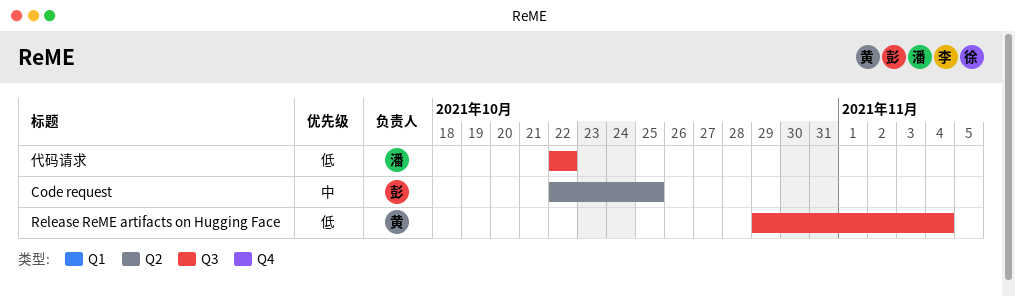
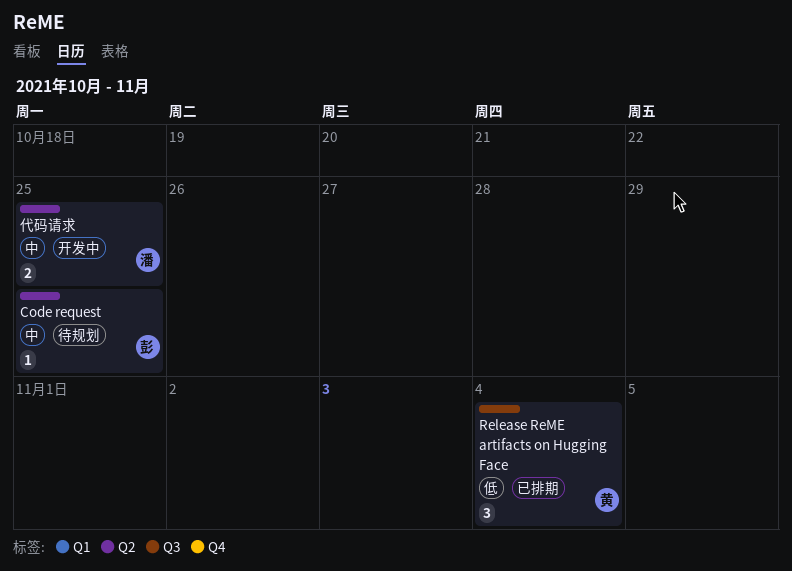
代码请求, priority: 低 -> 中
代码请求, label: Q3 -> Q2
代码请求, due: Oct 22 -> Oct 25

